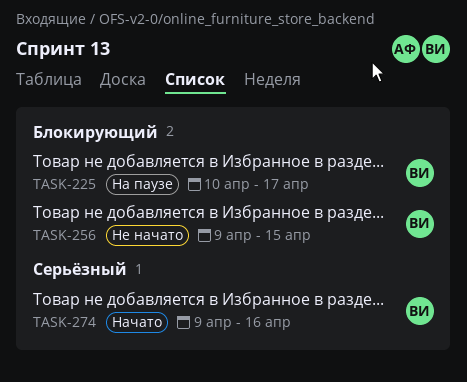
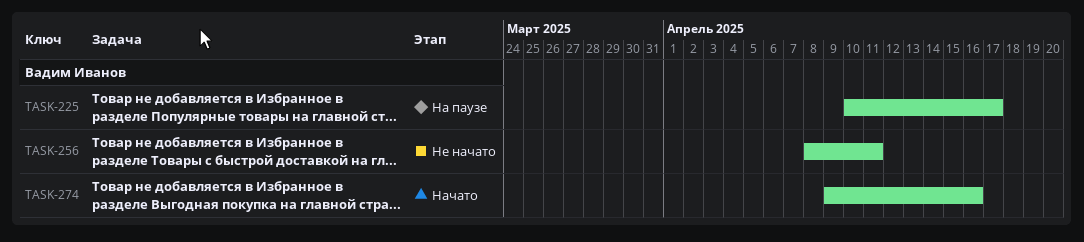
TASK-256, start: Apr 9 -> Apr 8
TASK-256, due: Apr 15 -> Apr 11

